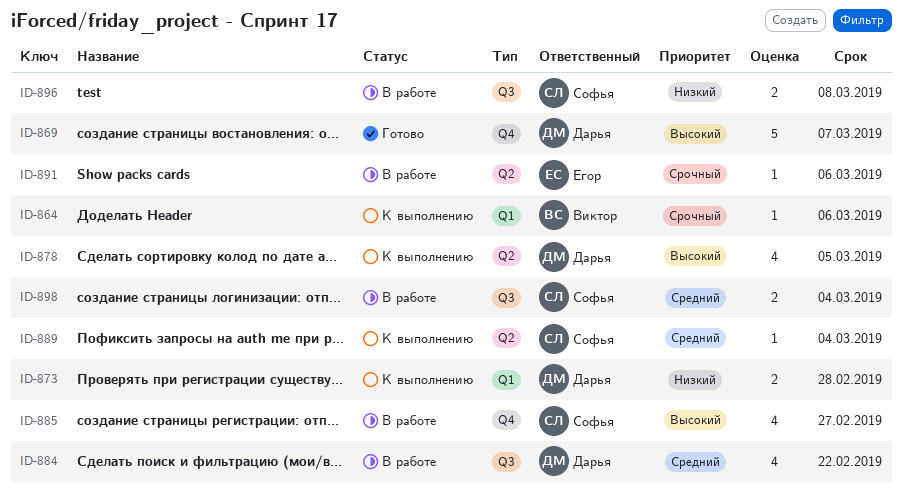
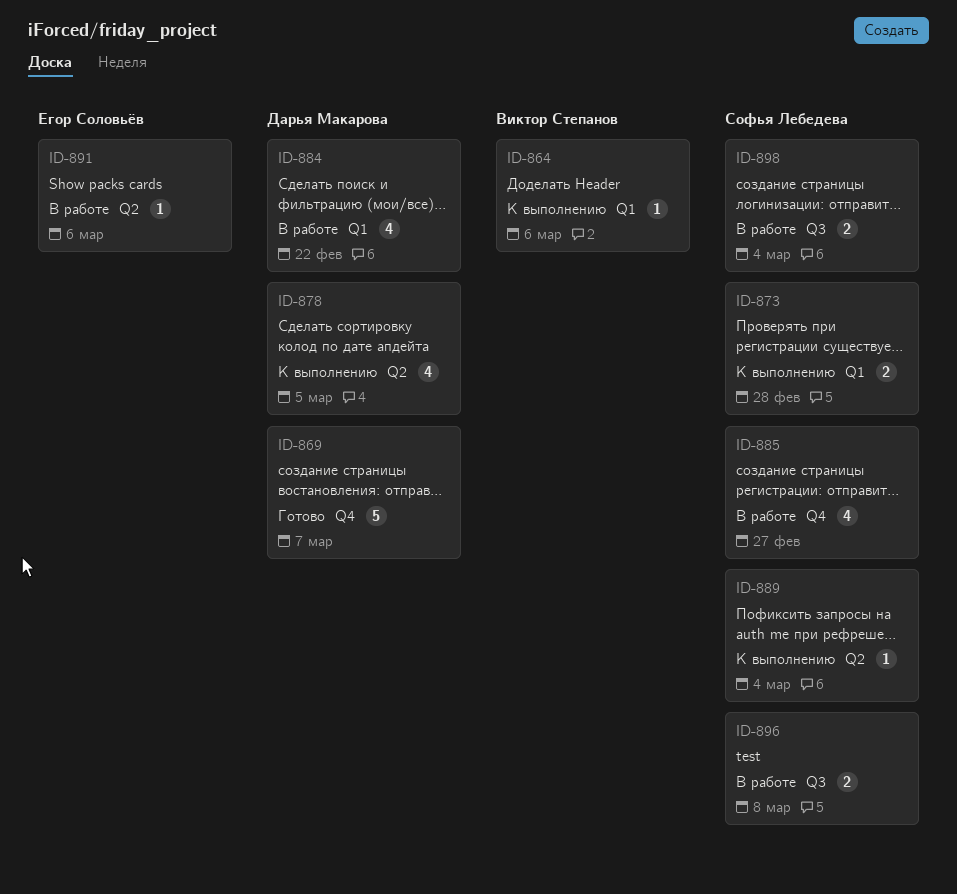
ID-873, owner: Дарья Макарова -> Софья Лебедева
ID-884, label: Q3 -> Q1

